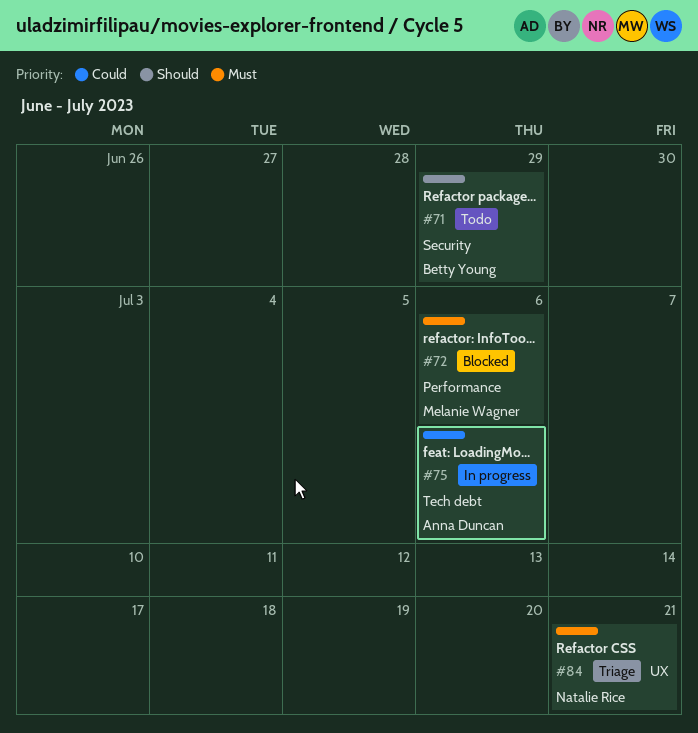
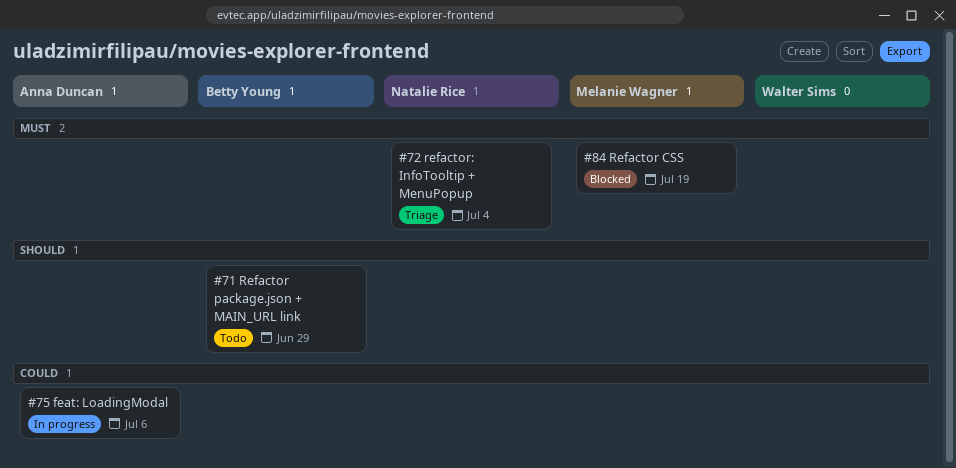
#72, status: Blocked -> Triage
#72, owner: Melanie Wagner -> Natalie Rice
#72, due: Jul 6 -> Jul 4
#84, status: Triage -> Blocked
#84, owner: Natalie Rice -> Melanie Wagner
#84, due: Jul 21 -> Jul 19

